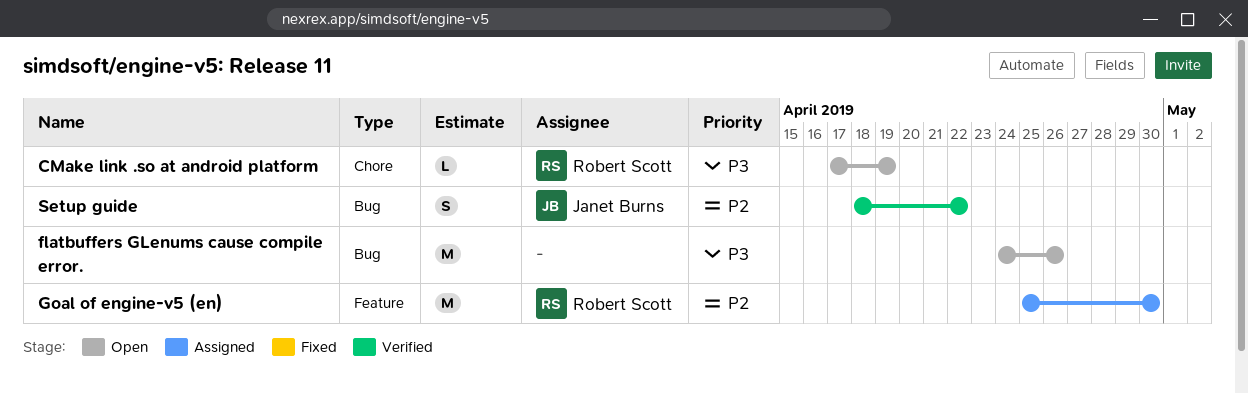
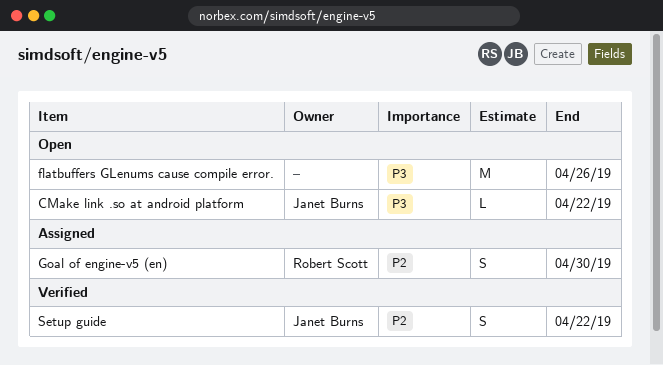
CMake link .so at android platform, owner: Robert Scott -> Janet Burns
CMake link .so at android platform, due: Apr 19 -> Apr 22
Goal of engine-v5 (en), estimate: M -> S

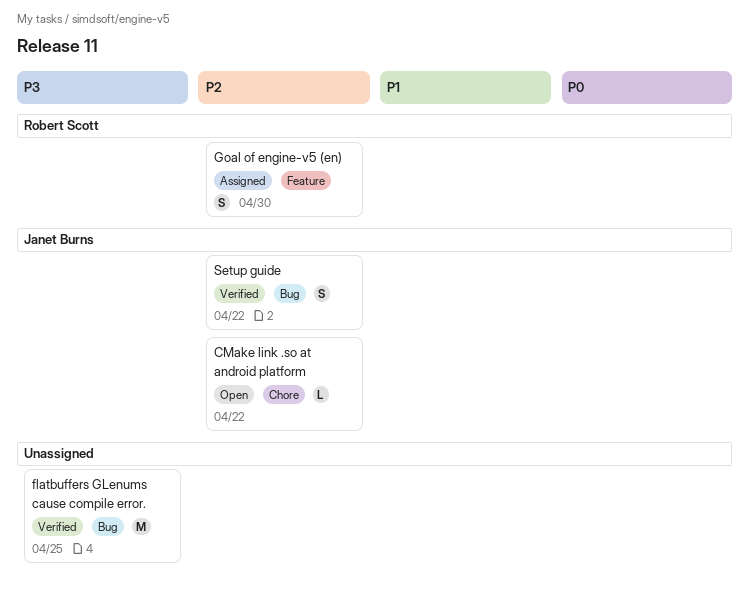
CMake link .so at android platform, priority: P3 -> P2
flatbuffers GLenums cause compile error., status: Open -> Verified
flatbuffers GLenums cause compile error., due: Apr 26 -> Apr 25

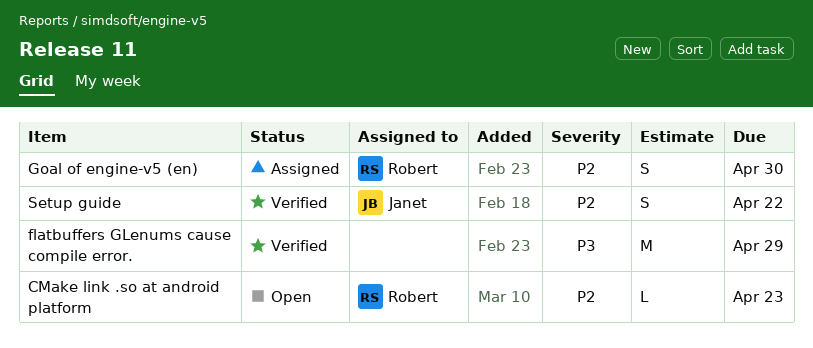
CMake link .so at android platform, owner: Janet Burns -> Robert Scott
CMake link .so at android platform, due: Apr 22 -> Apr 23
flatbuffers GLenums cause compile error., due: Apr 25 -> Apr 29

